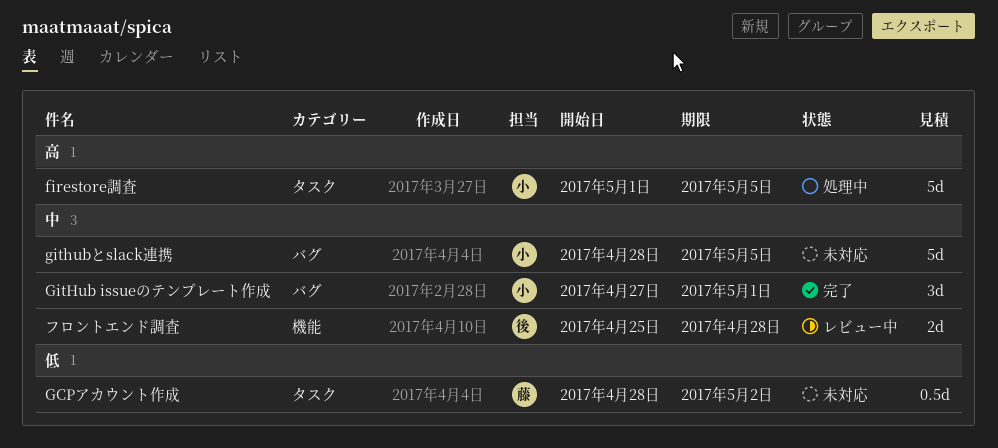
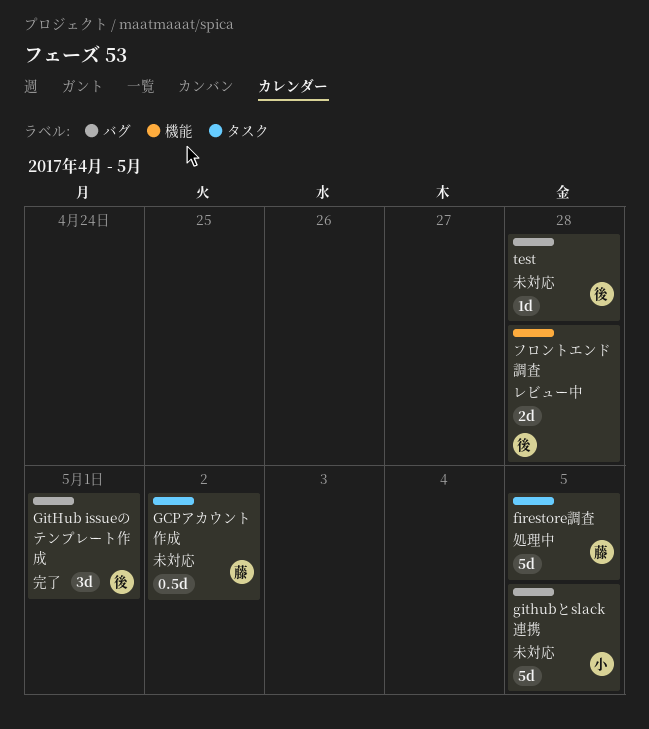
firestore調査, owner: 小 -> 藤
GitHub issueのテンプレート作成, owner: 小 -> 後
test: none -> present

